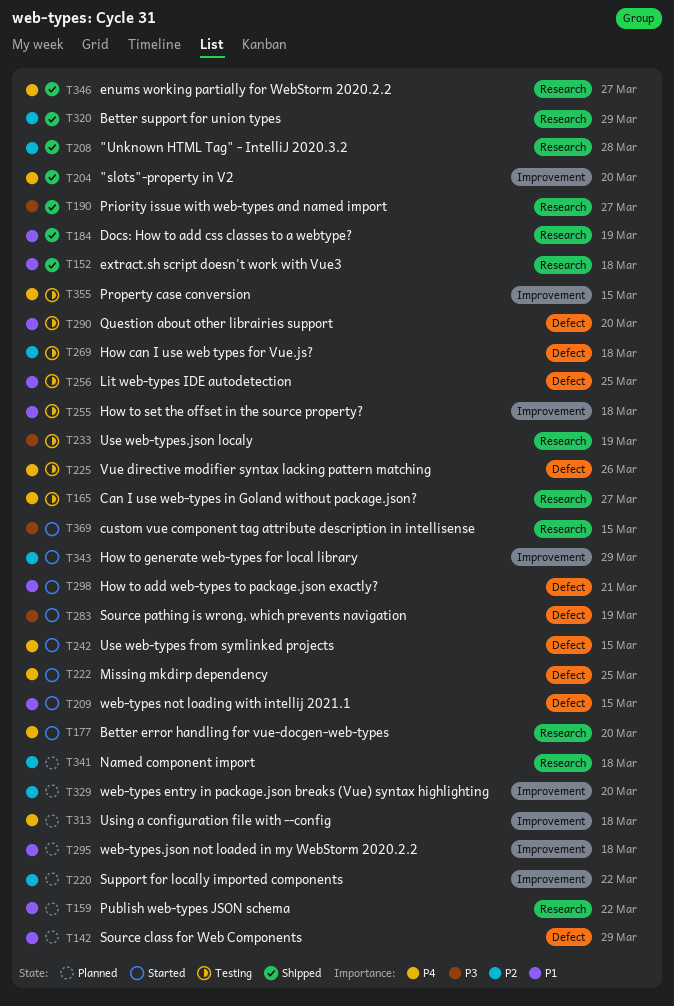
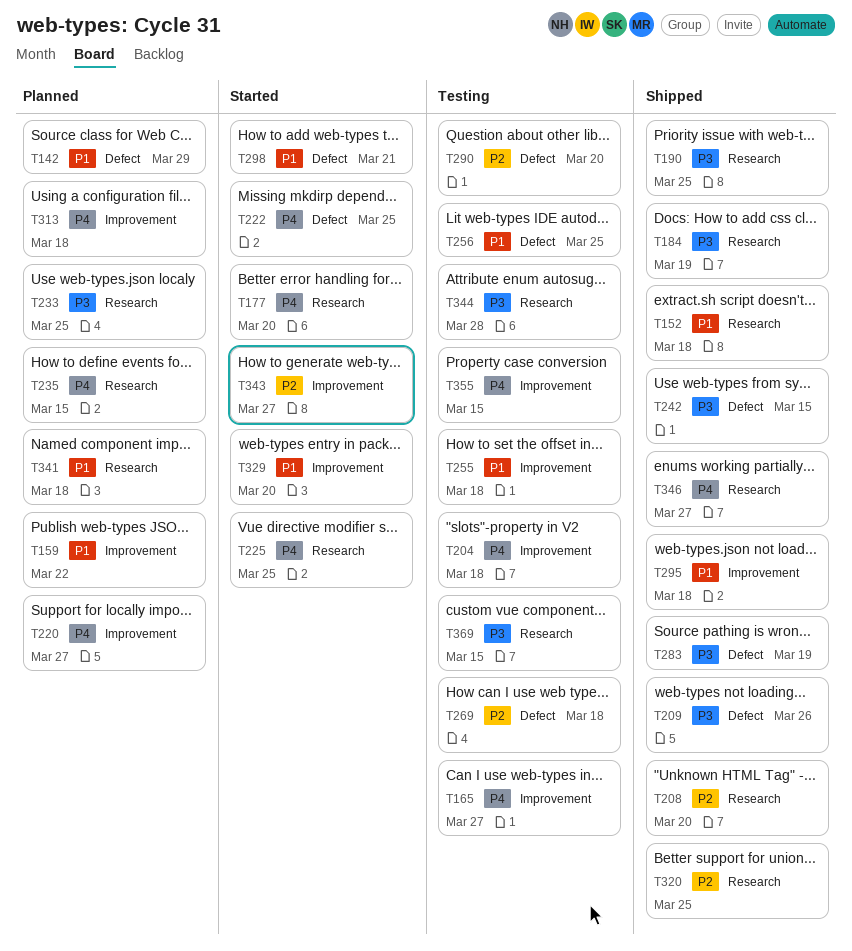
T159, label: Research -> Improvement
T165, label: Research -> Improvement
T184, priority: P1 -> P3
T190, due: Mar 27 -> Mar 25
T204, status: Shipped -> Testing
T204, due: Mar 20 -> Mar 18
T208, due: Mar 28 -> Mar 20
T209, status: Started -> Shipped
T209, priority: P1 -> P3
T209, due: Mar 15 -> Mar 26
T220, priority: P2 -> P4
T220, due: Mar 22 -> Mar 27
T225, status: Testing -> Started
T225, label: Defect -> Research
T225, due: Mar 26 -> Mar 25
T233, status: Testing -> Planned
T233, due: Mar 19 -> Mar 25
T235: none -> present
T242, status: Started -> Shipped
T242, priority: P4 -> P3
T283, status: Started -> Shipped
T290, priority: P1 -> P2
T295, status: Planned -> Shipped
T320, due: Mar 29 -> Mar 25
T329, status: Planned -> Started
T329, priority: P2 -> P1
T341, priority: P2 -> P1
T343, due: Mar 29 -> Mar 27
T344: none -> present
T369, status: Started -> Testing

